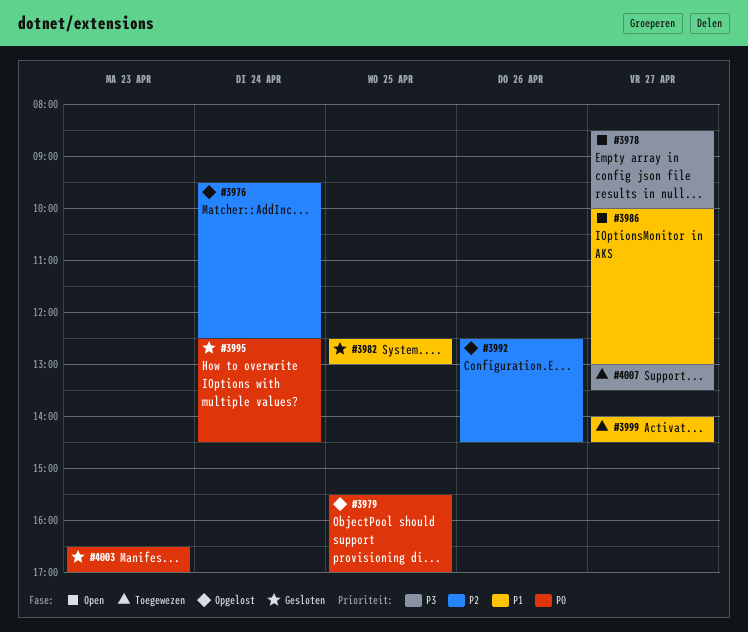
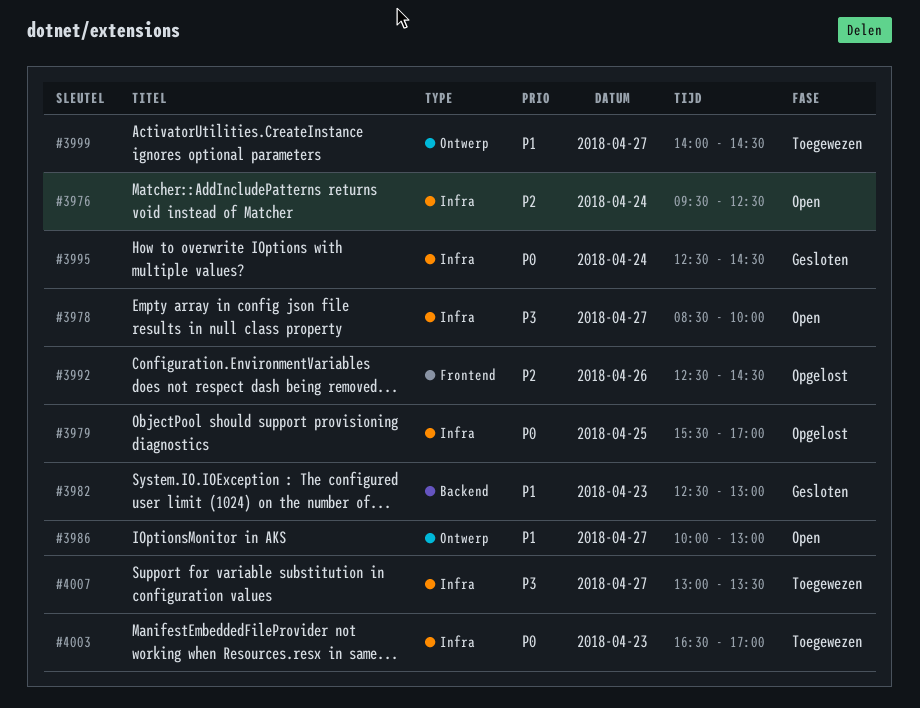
#3976, status: Opgelost -> Open
#3982, day: Apr 25 -> Apr 23
#4003, status: Gesloten -> Toegewezen

